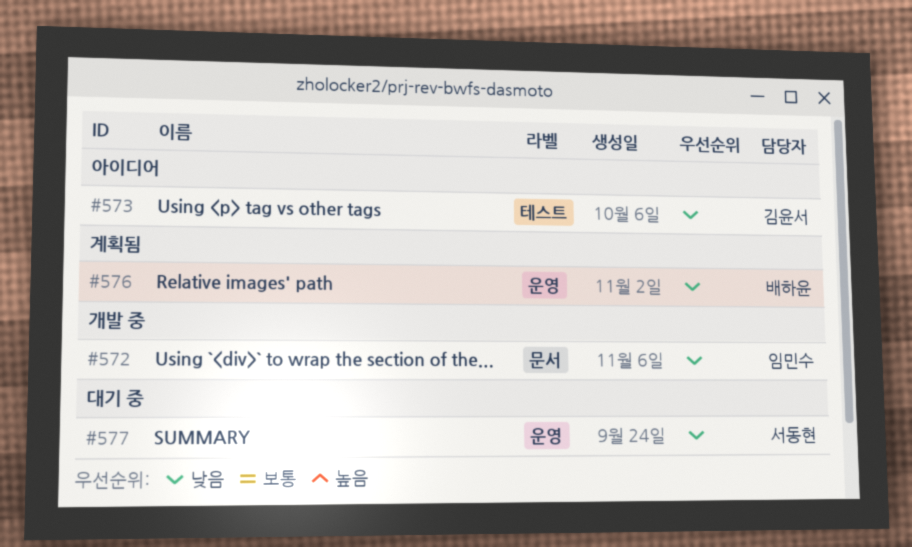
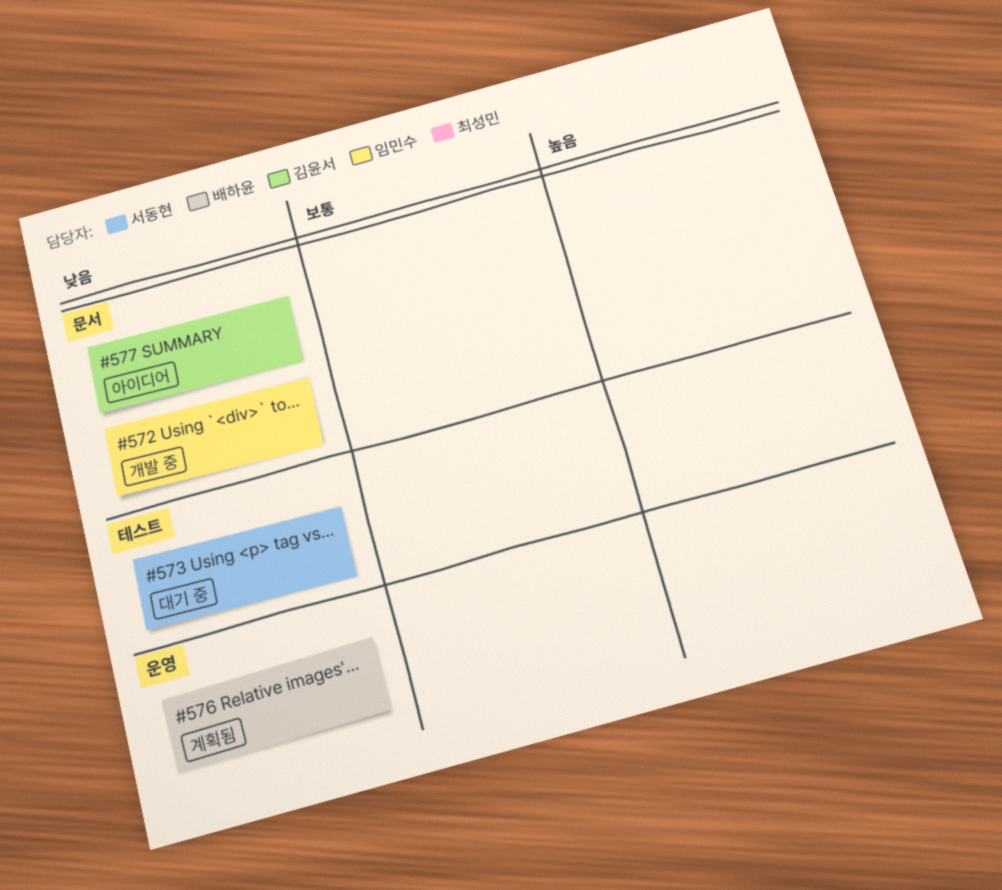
#573, status: 아이디어 -> 대기 중
#573, owner: 김윤서 -> 서동현
#577, status: 대기 중 -> 아이디어
#577, owner: 서동현 -> 김윤서
#577, label: 운영 -> 문서

